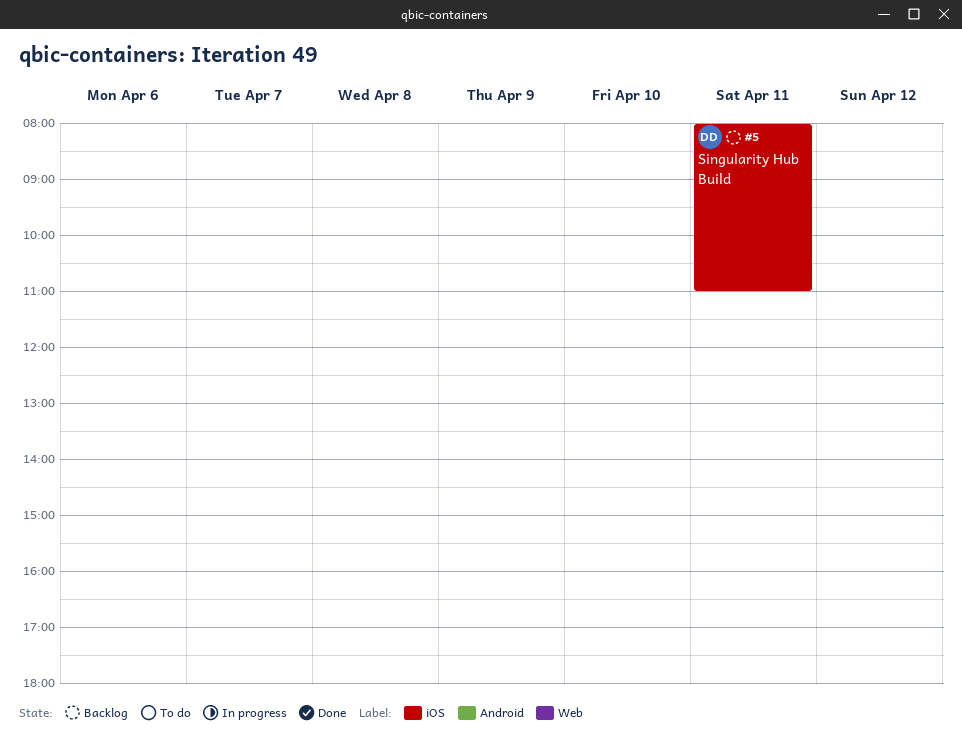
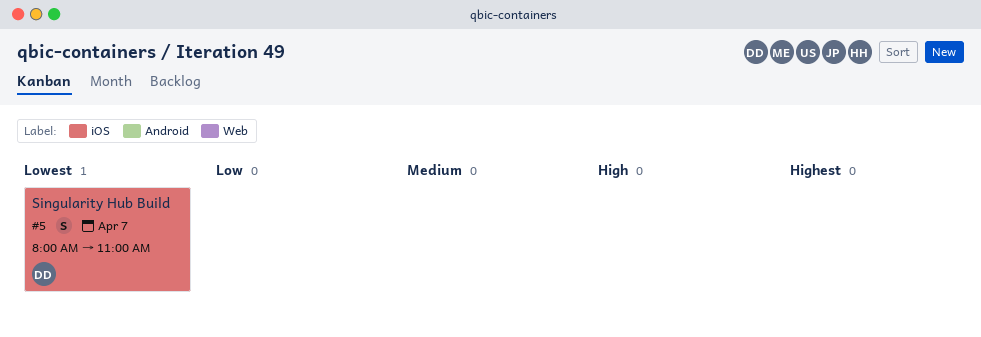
#5, day: Apr 11 -> Apr 7

